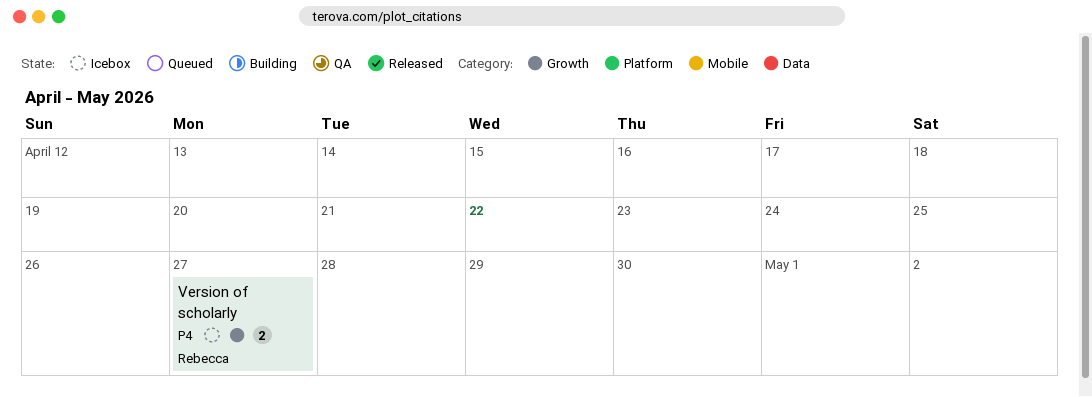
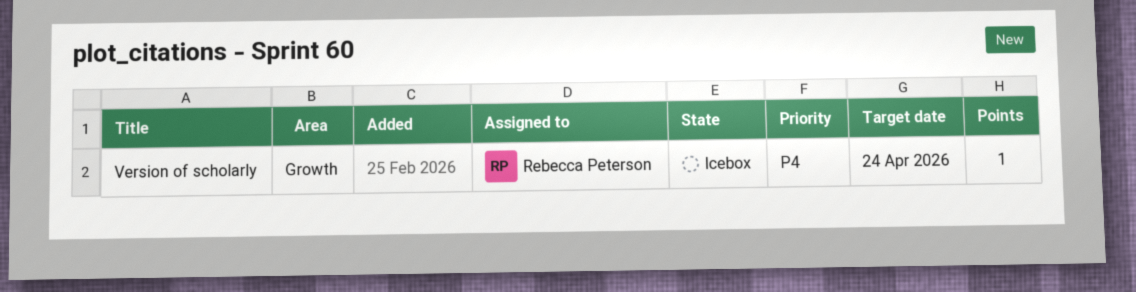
Version of scholarly, estimate: 2 -> 1
Version of scholarly, due: Apr 27 -> Apr 24

